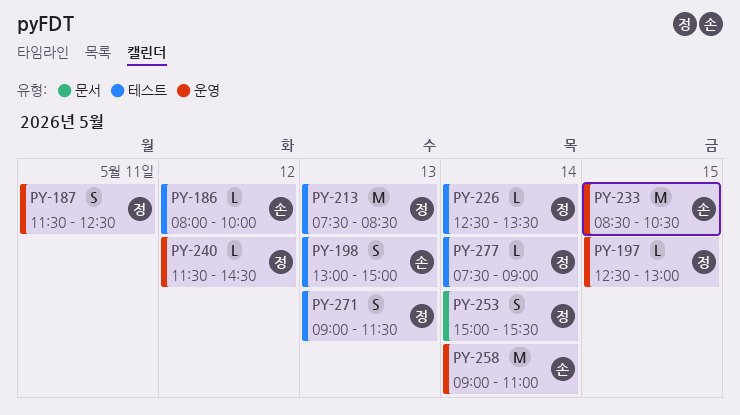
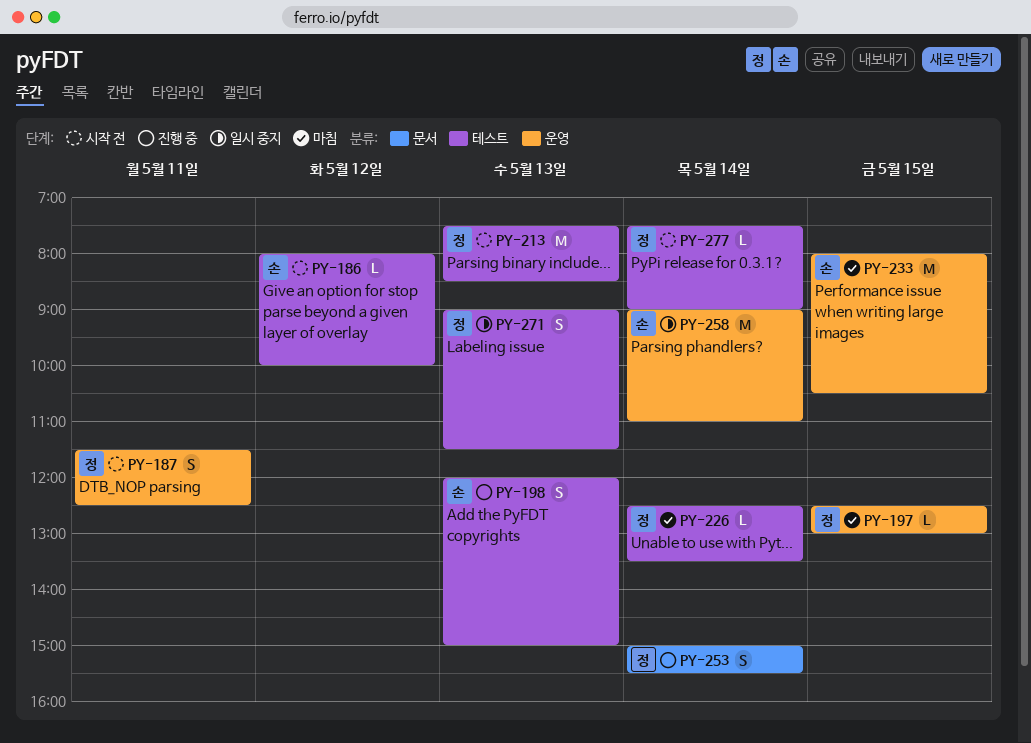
PY-198, begins: 13:00 -> 12:00
PY-233, begins: 08:30 -> 08:00
PY-240: present -> none

